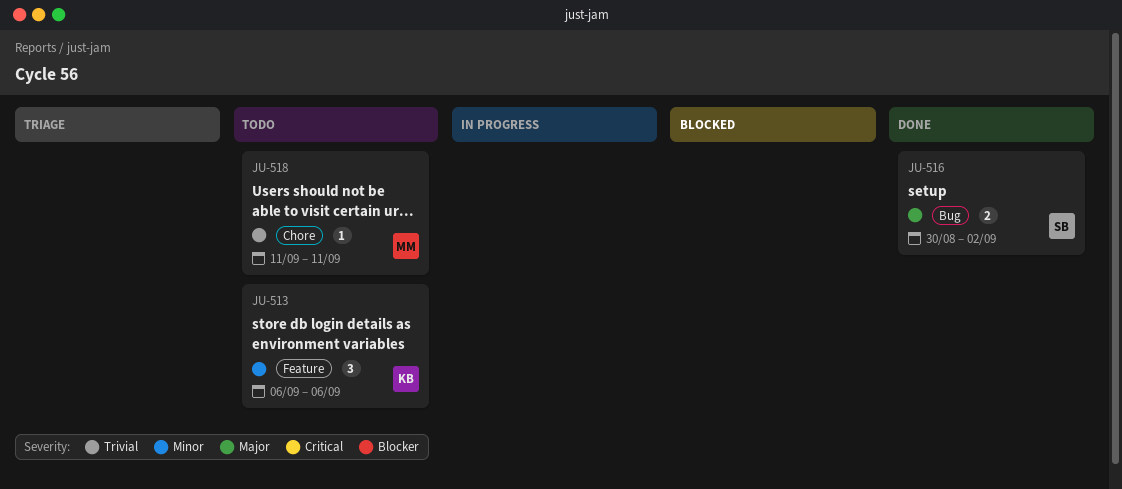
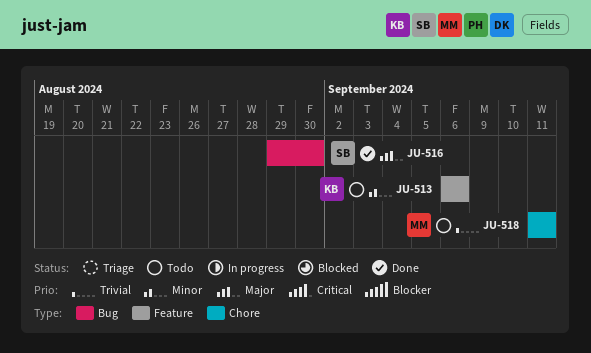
JU-516, start: Aug 30 -> Aug 29
JU-516, due: Sep 2 -> Aug 30

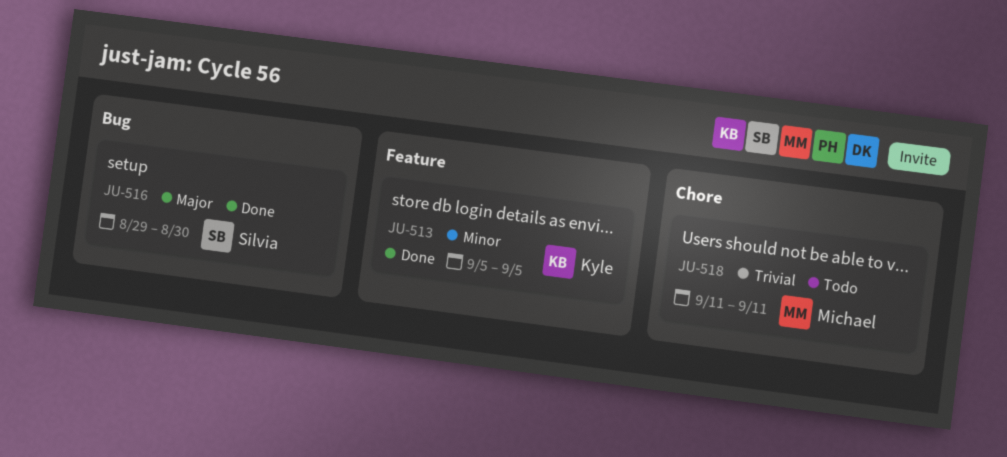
JU-513, status: Todo -> Done
JU-513, start: Sep 6 -> Sep 5
JU-513, due: Sep 6 -> Sep 5

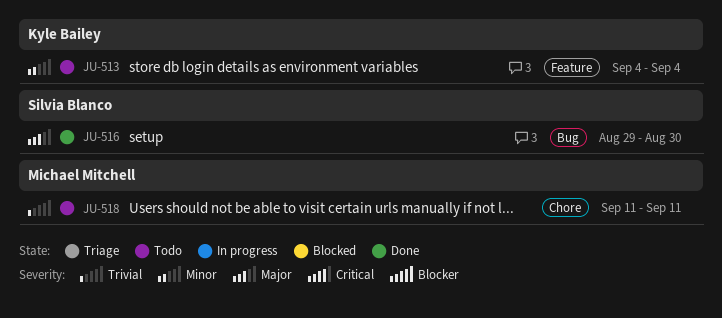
JU-513, status: Done -> Todo
JU-513, start: Sep 5 -> Sep 4
JU-513, due: Sep 5 -> Sep 4

